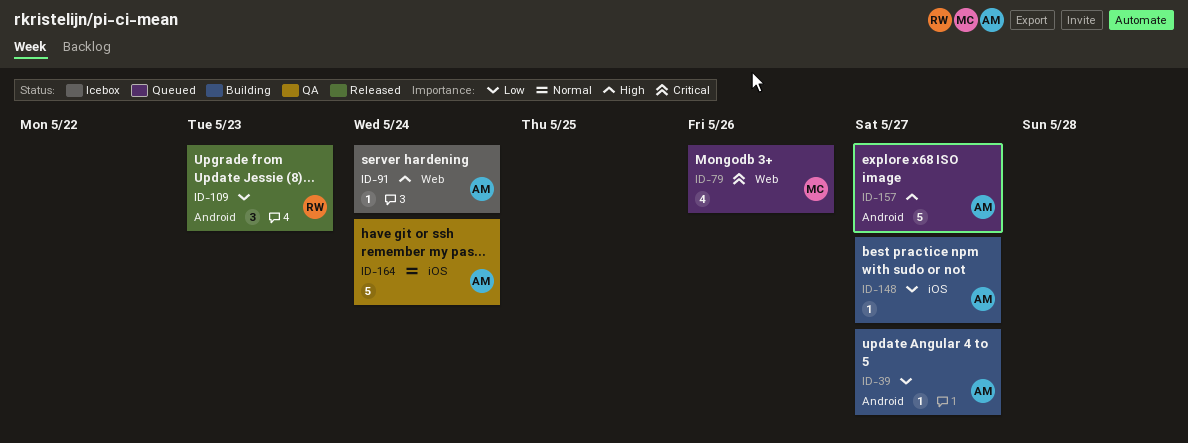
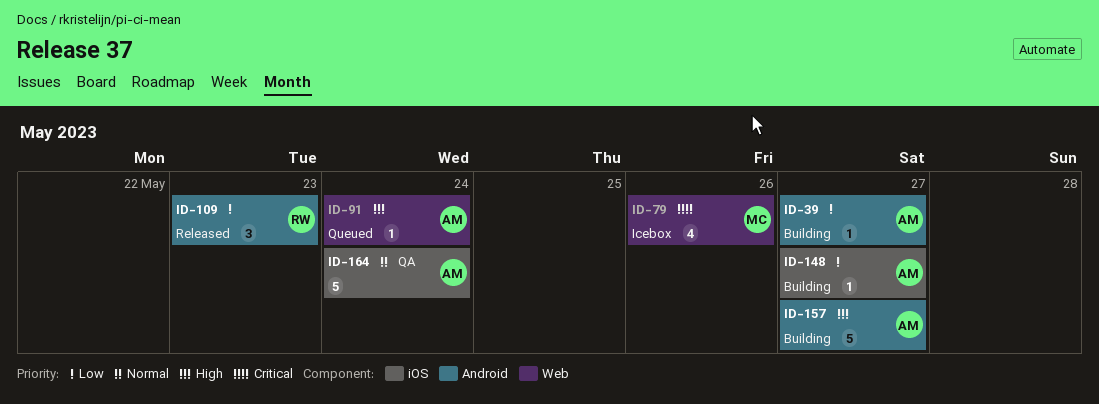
ID-79, status: Queued -> Icebox
ID-91, status: Icebox -> Queued
ID-157, status: Queued -> Building

